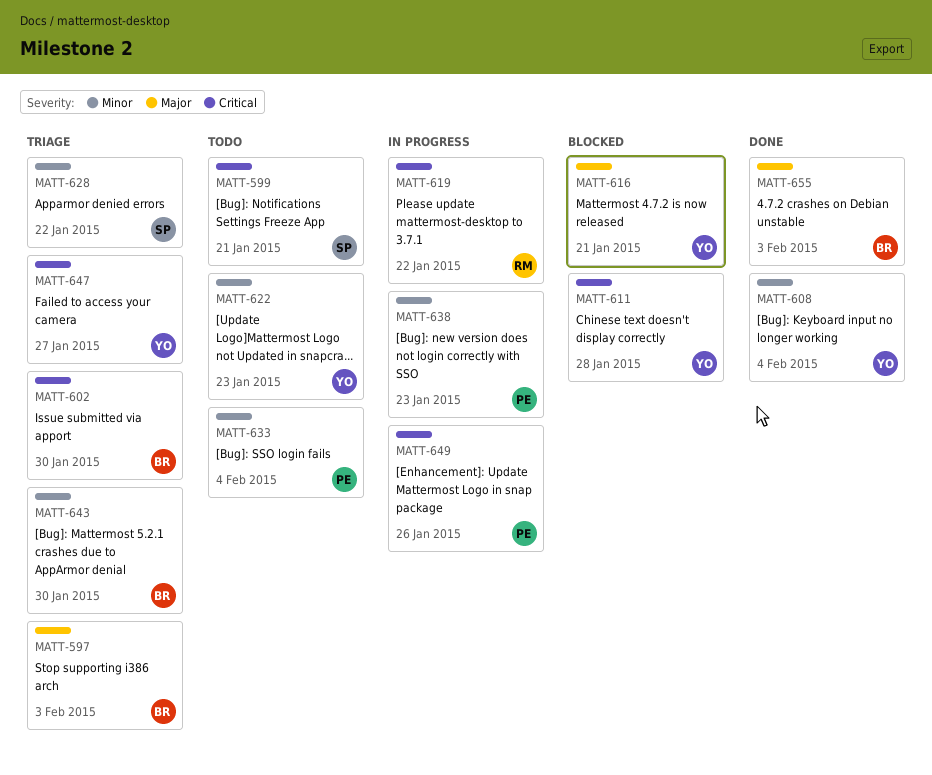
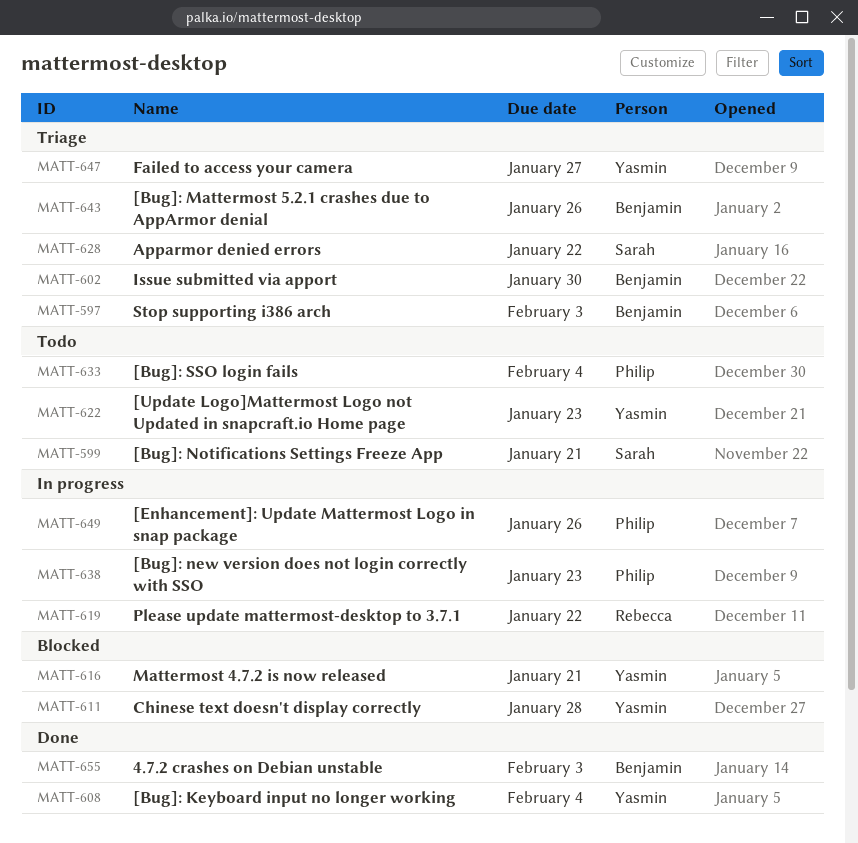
MATT-643, due: Jan 30 -> Jan 26

